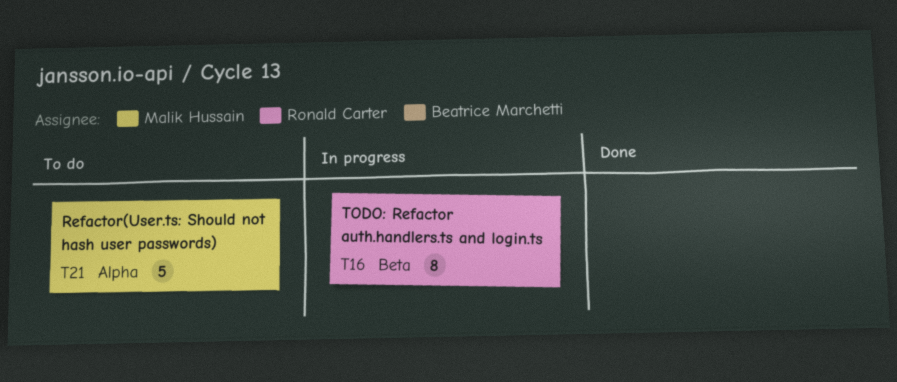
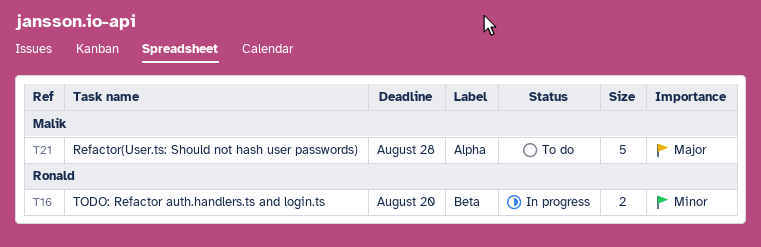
T16, estimate: 8 -> 2

